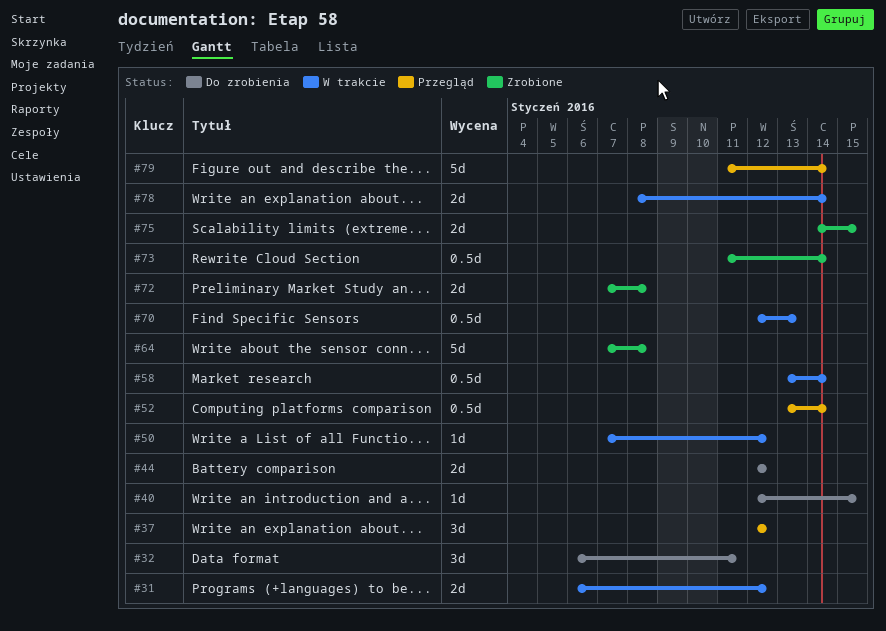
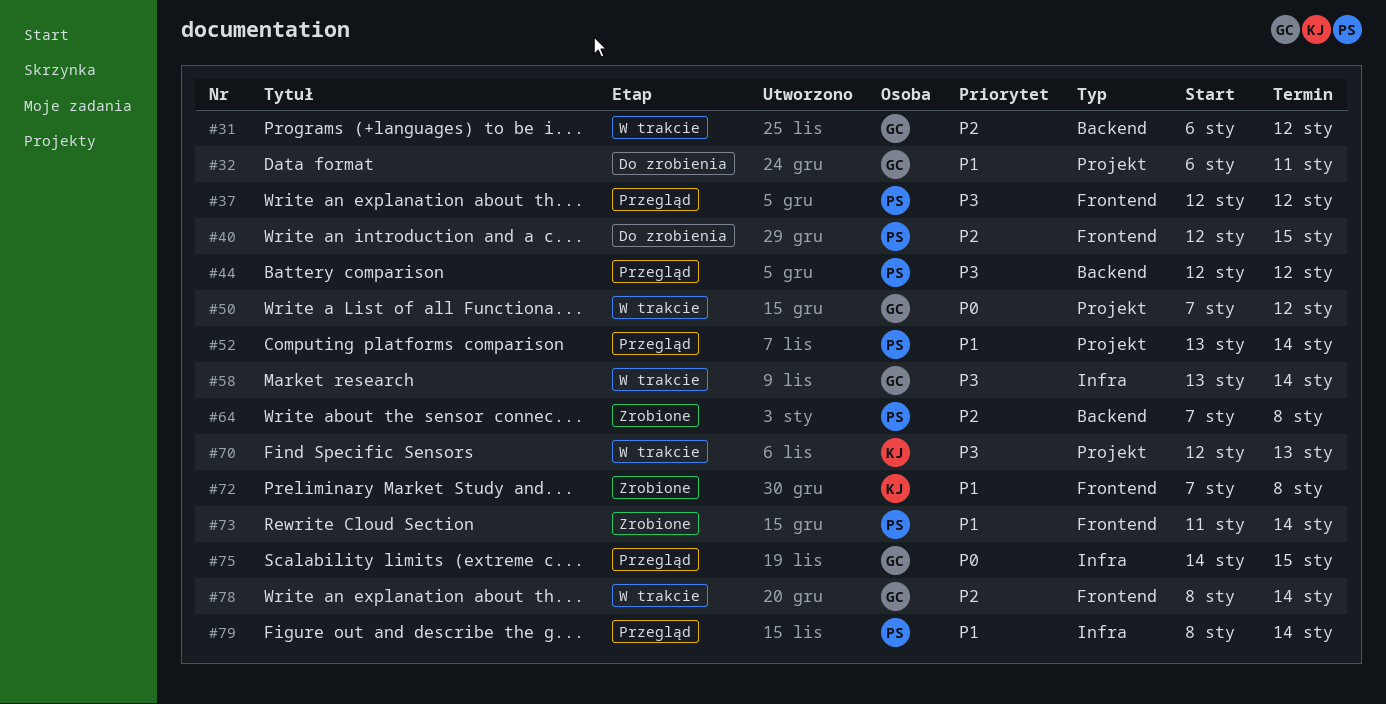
#44, status: Do zrobienia -> Przegląd
#75, status: Zrobione -> Przegląd
#79, start: Jan 11 -> Jan 8

